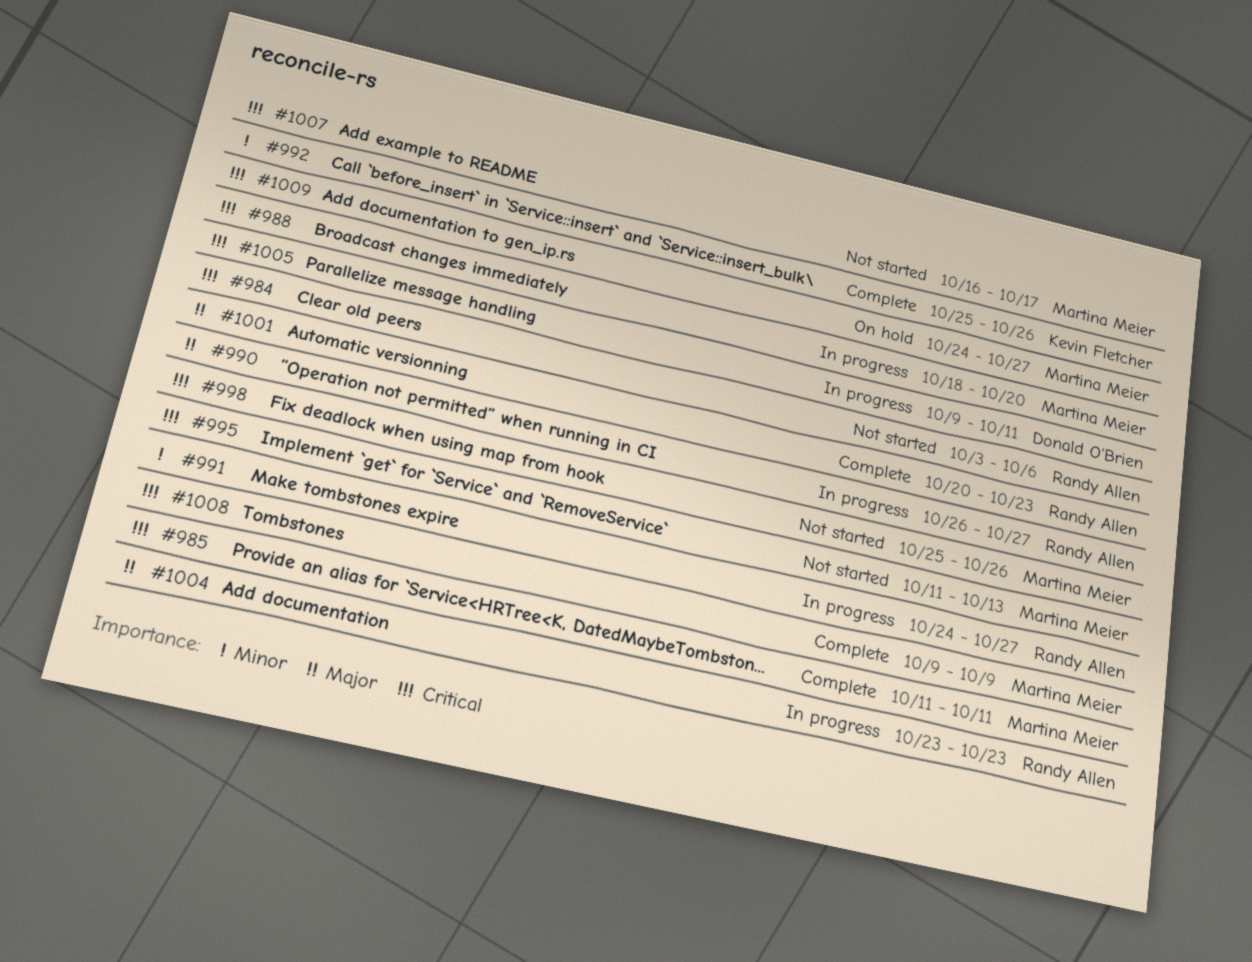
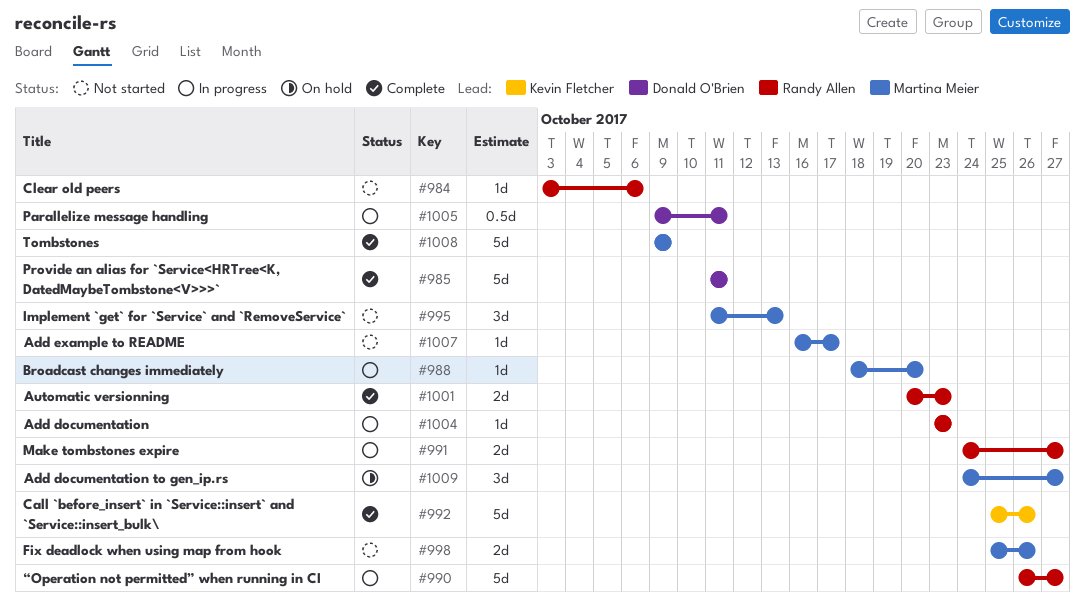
#985, owner: Martina Meier -> Donald O'Brien

